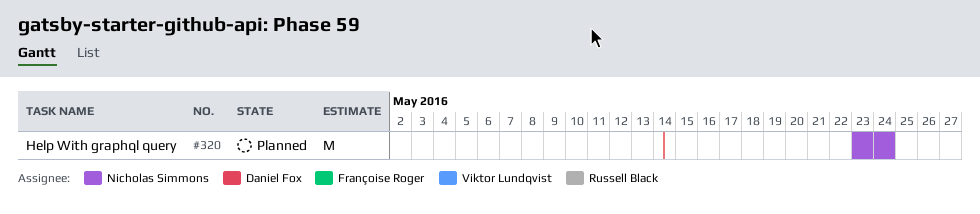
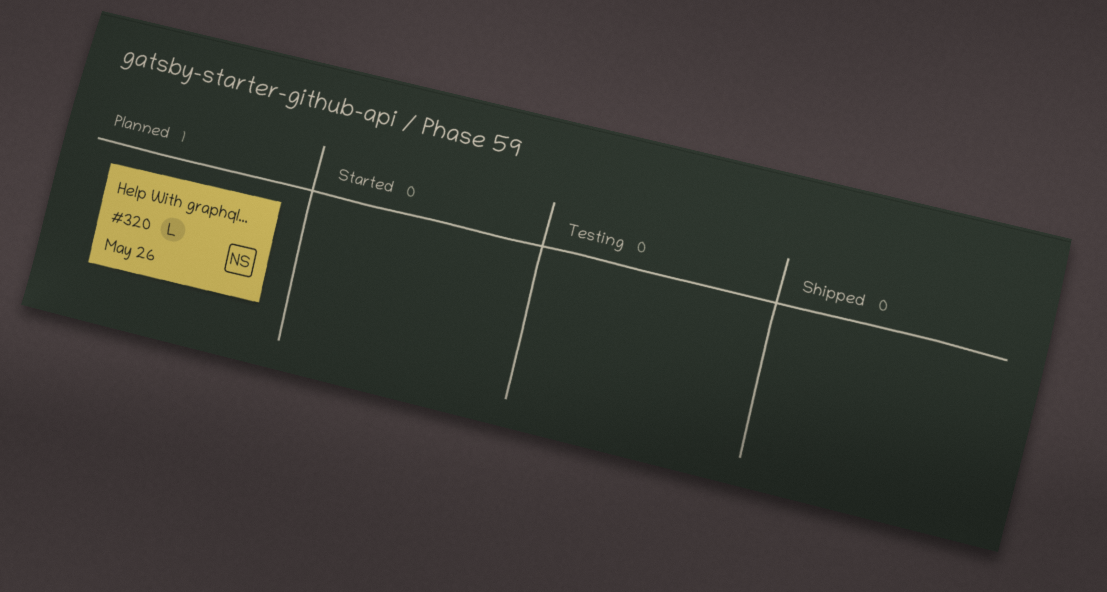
#320, estimate: M -> L
#320, due: May 24 -> May 26

